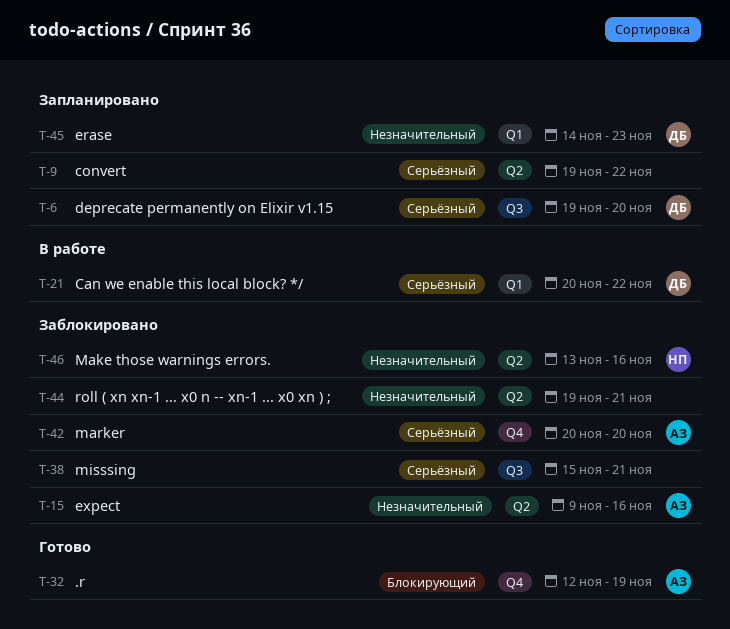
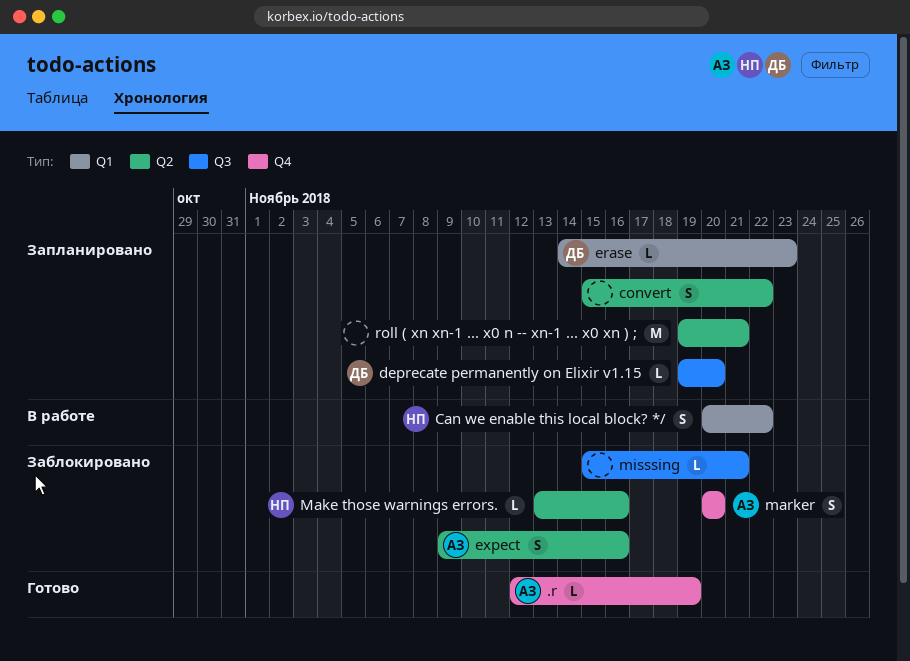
Can we enable this local block? */, owner: ДБ -> НП
convert, start: Nov 19 -> Nov 15
roll ( xn xn-1 ... x0 n -- xn-1 ... x0 xn ) ;, status: Заблокировано -> Запланировано

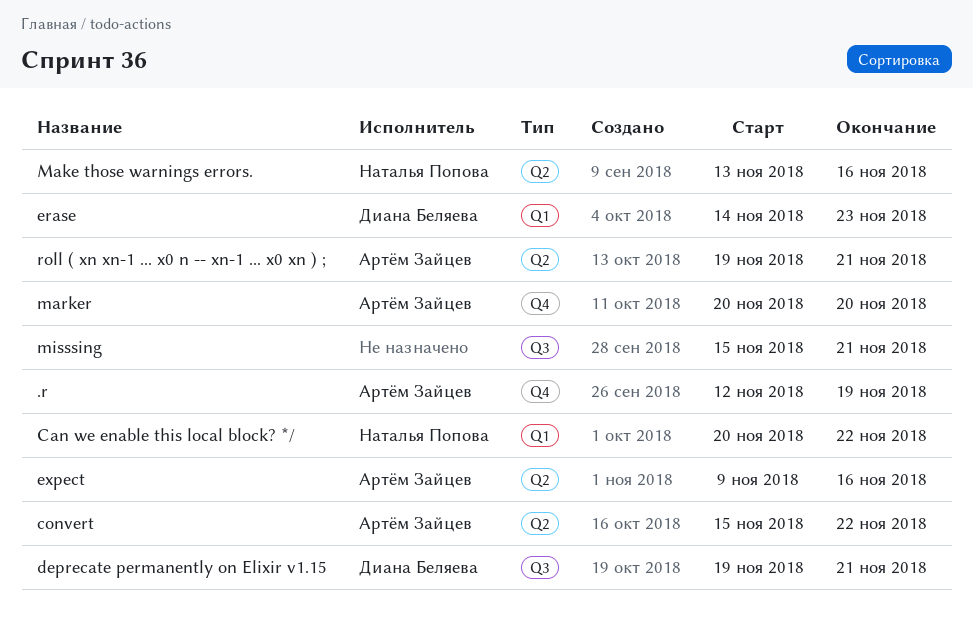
convert, owner: none -> Артём Зайцев
deprecate permanently on Elixir v1.15, due: Nov 20 -> Nov 21
roll ( xn xn-1 ... x0 n -- xn-1 ... x0 xn ) ;, owner: none -> Артём Зайцев

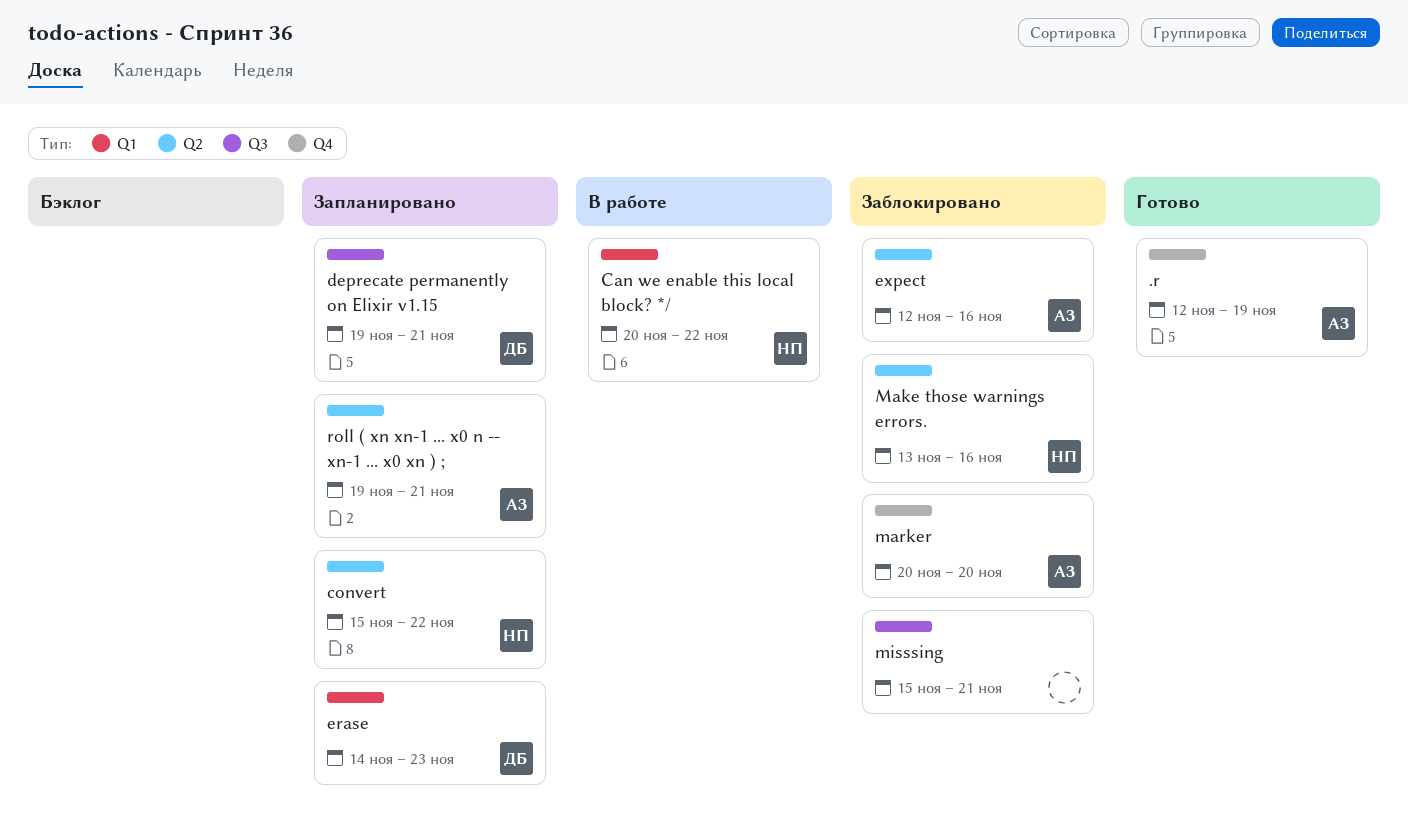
convert, owner: Артём Зайцев -> Наталья Попова
expect, start: Nov 9 -> Nov 12

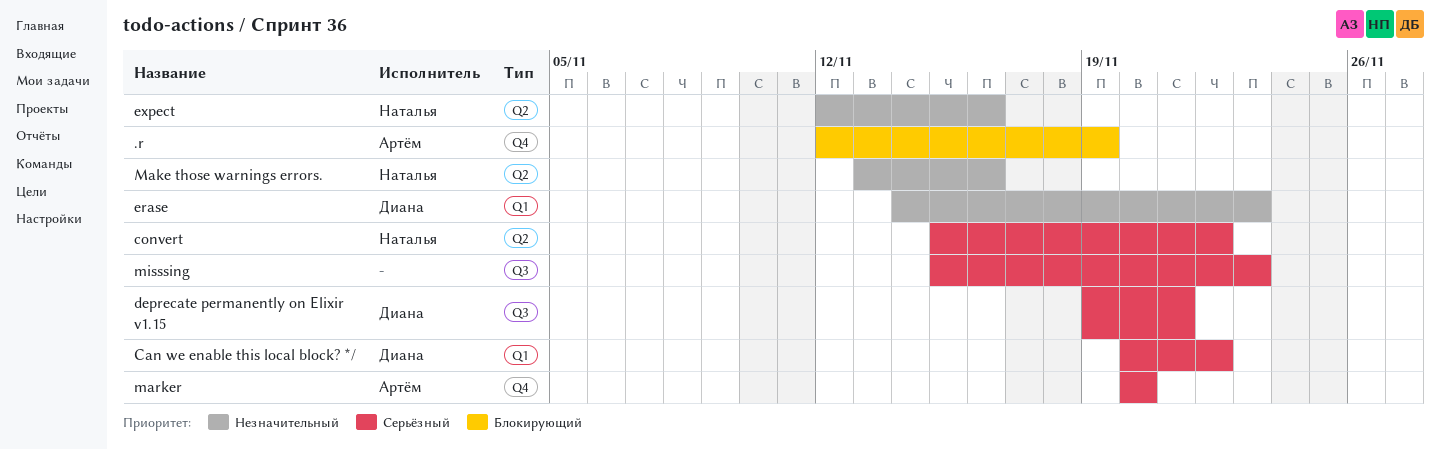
Can we enable this local block? */, owner: Наталья -> Диана
expect, owner: Артём -> Наталья
misssing, due: Nov 21 -> Nov 23
roll ( xn xn-1 ... x0 n -- xn-1 ... x0 xn ) ;: present -> none

